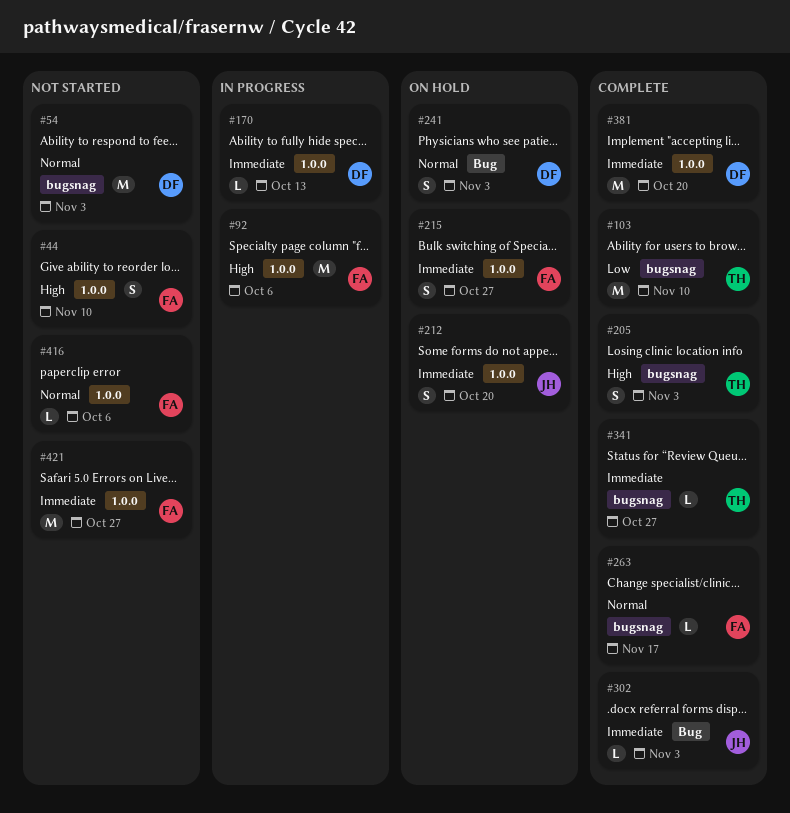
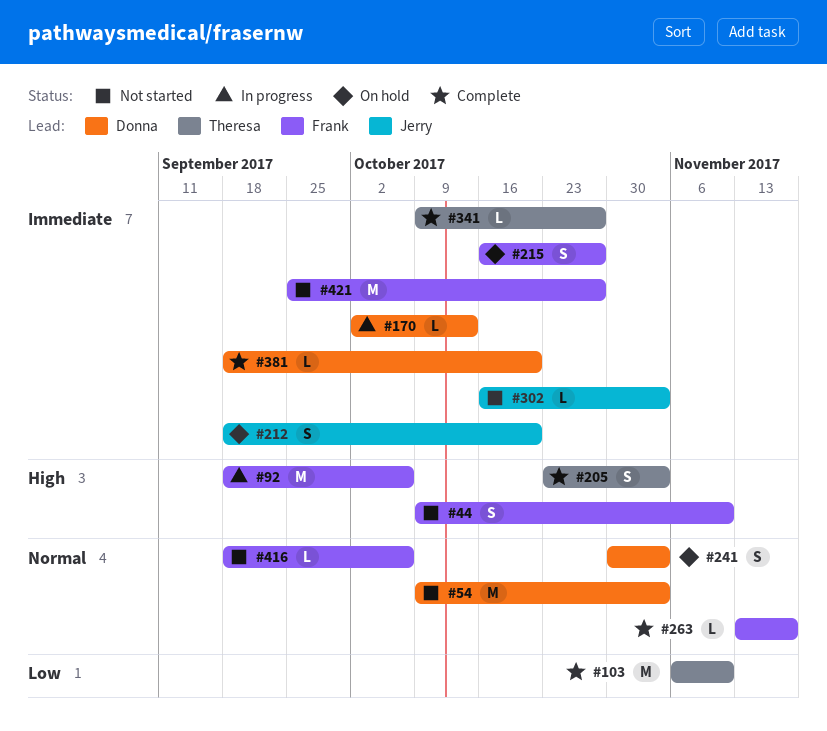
#302, status: Complete -> Not started
#381, estimate: M -> L

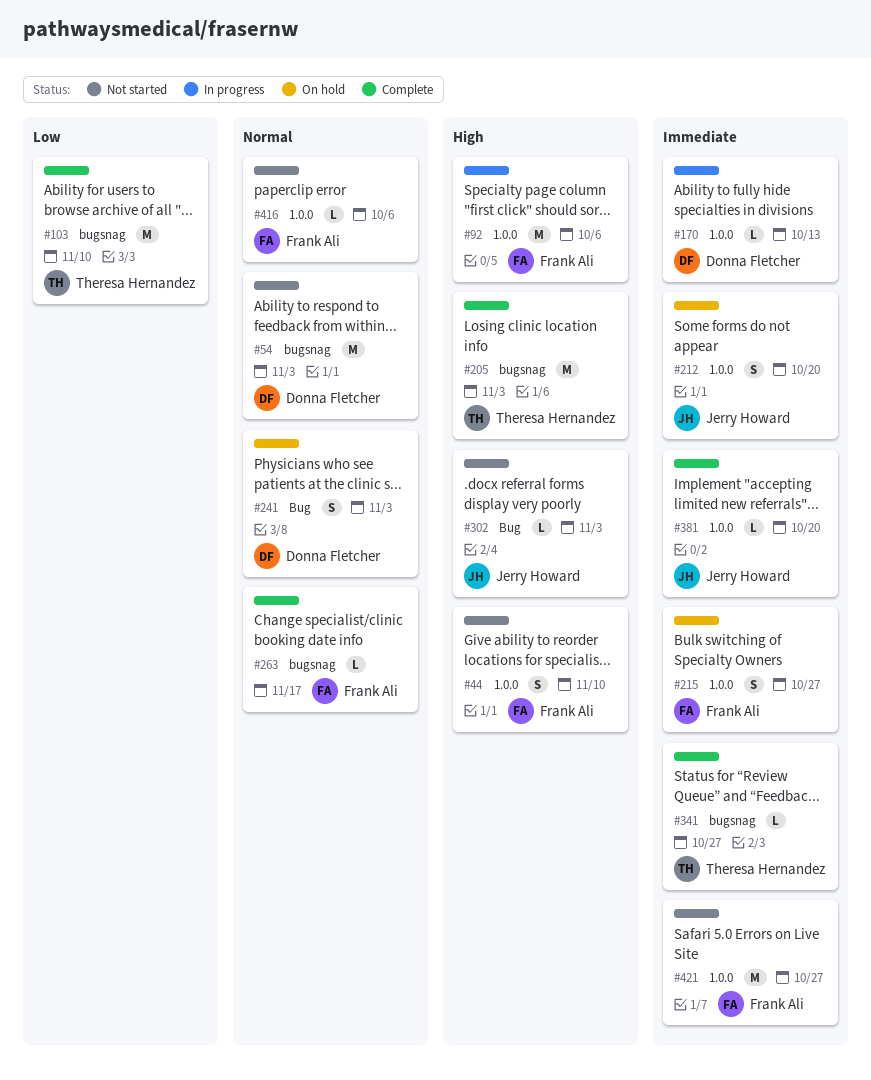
#205, estimate: S -> M
#302, priority: Immediate -> High
#381, owner: Donna Fletcher -> Jerry Howard

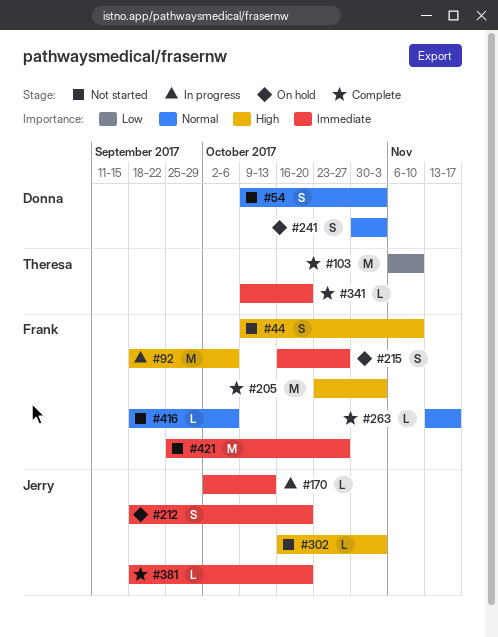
#54, estimate: M -> S
#170, owner: Donna Fletcher -> Jerry Howard
#205, owner: Theresa Hernandez -> Frank Ali
#341, due: Oct 27 -> Oct 20

